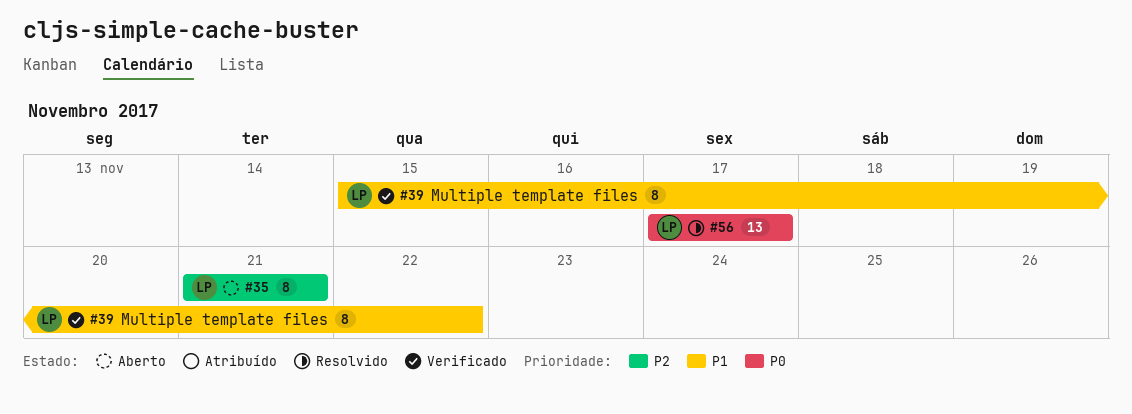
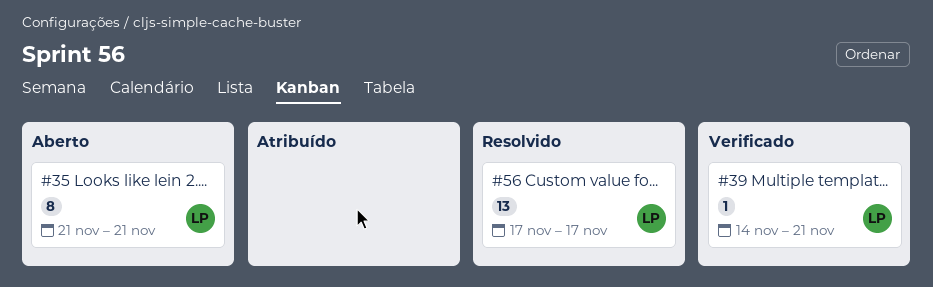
#39, estimate: 8 -> 1
#39, start: Nov 15 -> Nov 14
#39, due: Nov 22 -> Nov 21

